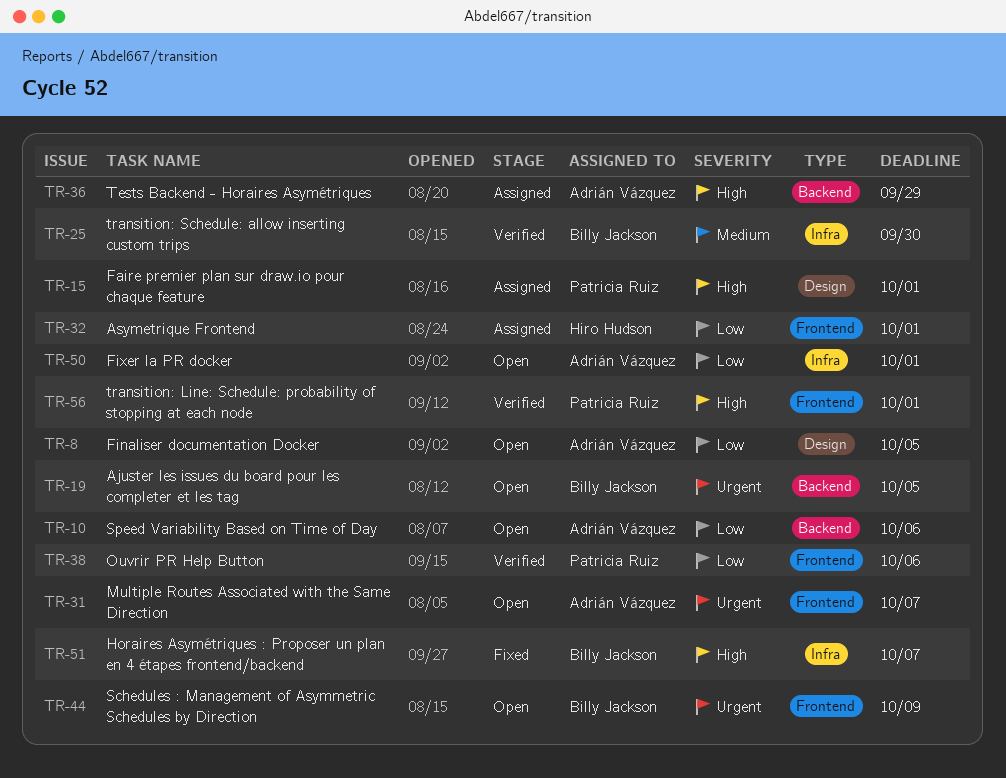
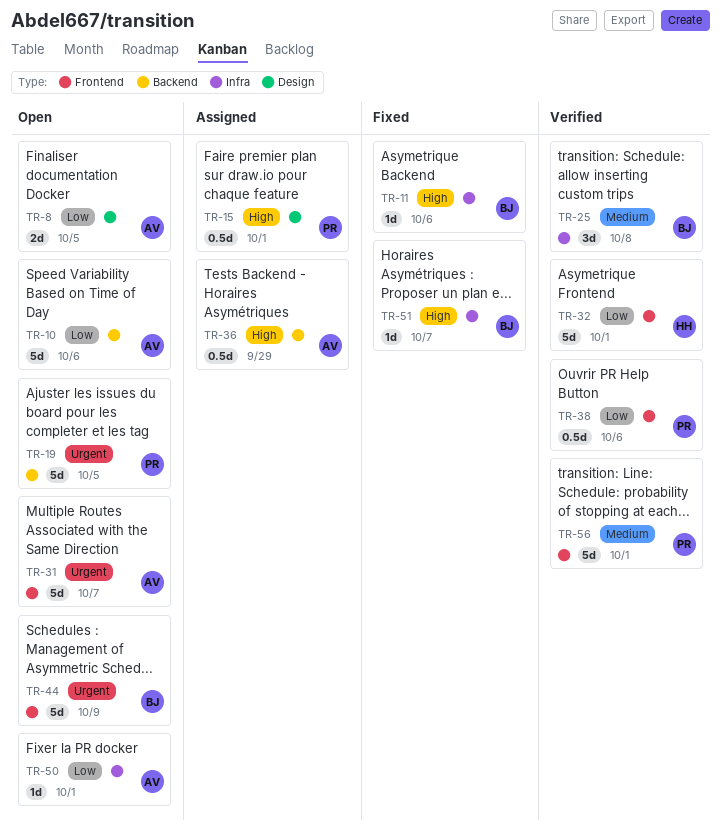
TR-11: none -> present
TR-19, owner: Billy Jackson -> Patricia Ruiz
TR-25, due: Sep 30 -> Oct 8
TR-32, status: Assigned -> Verified
TR-56, priority: High -> Medium

